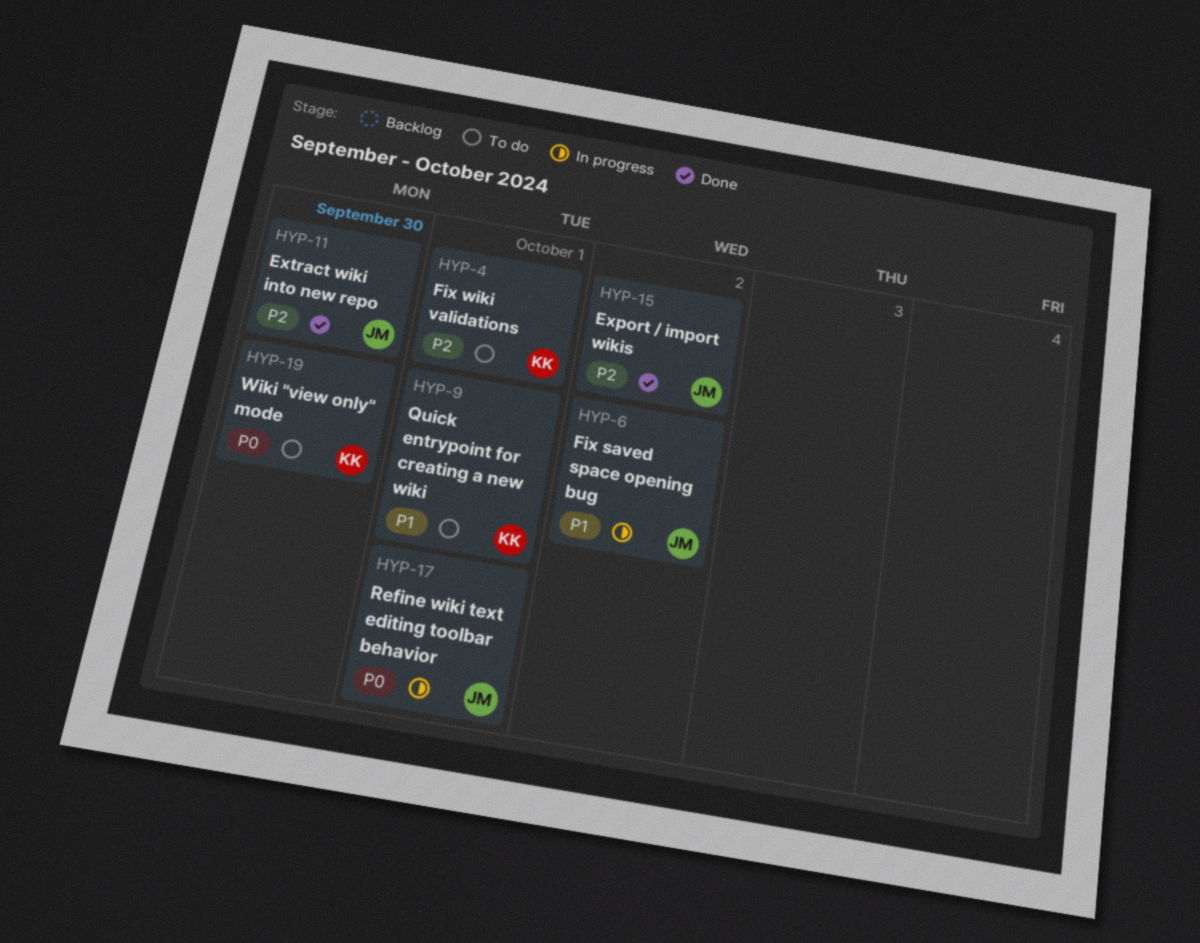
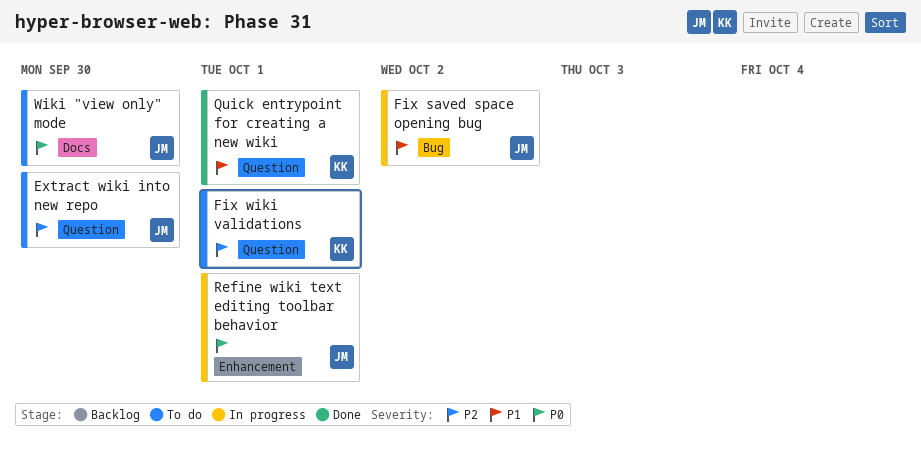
Export / import wikis: present -> none
Extract wiki into new repo, status: Done -> To do
Quick entrypoint for creating a new wiki, status: To do -> Done
Wiki "view only" mode, owner: KK -> JM

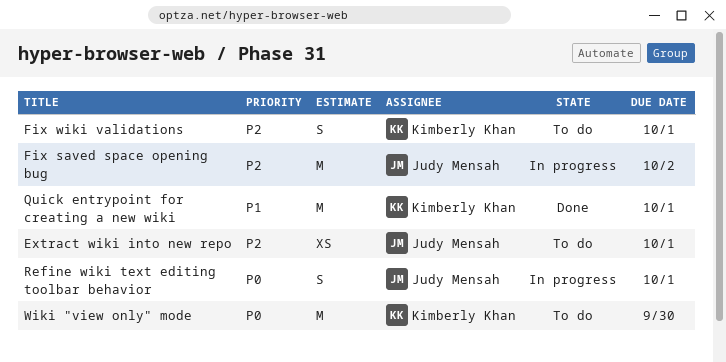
Extract wiki into new repo, due: Sep 30 -> Oct 1
Fix saved space opening bug, priority: P1 -> P2
Wiki "view only" mode, owner: Judy Mensah -> Kimberly Khan

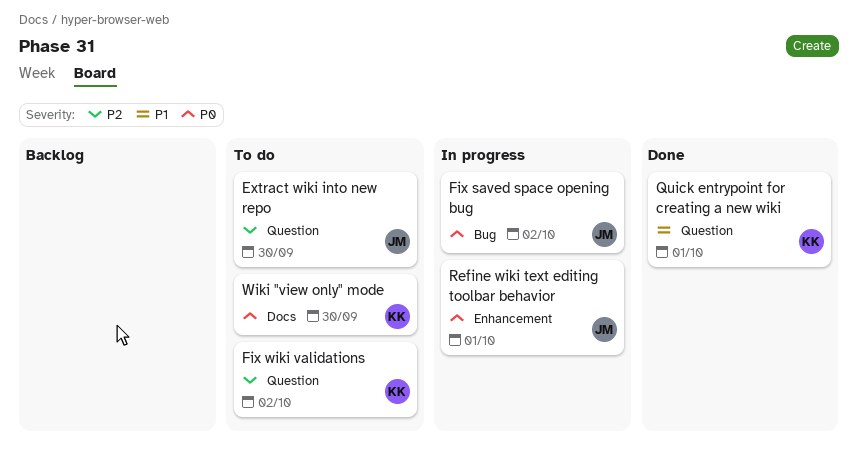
Extract wiki into new repo, due: Oct 1 -> Sep 30
Fix saved space opening bug, priority: P2 -> P0
Fix wiki validations, due: Oct 1 -> Oct 2

